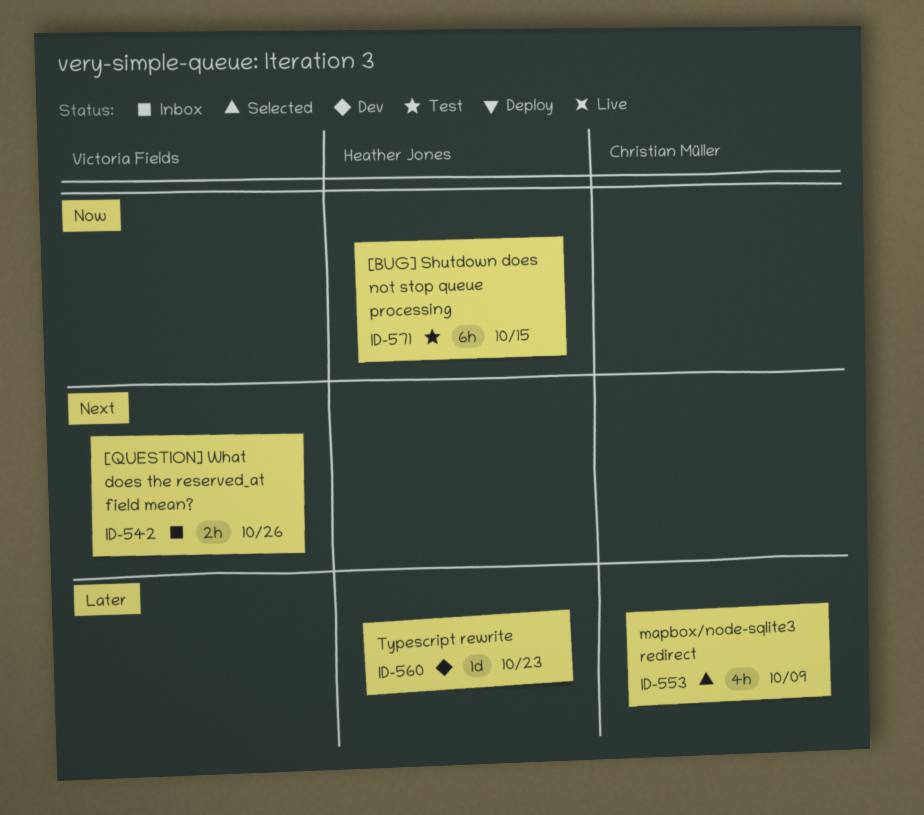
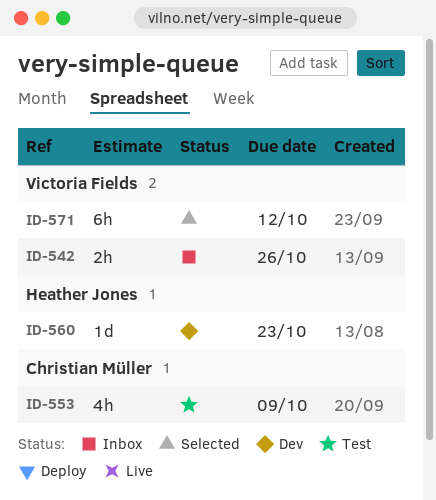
ID-553, status: Selected -> Test
ID-571, status: Test -> Selected
ID-571, owner: Heather Jones -> Victoria Fields
ID-571, due: Oct 15 -> Oct 12

